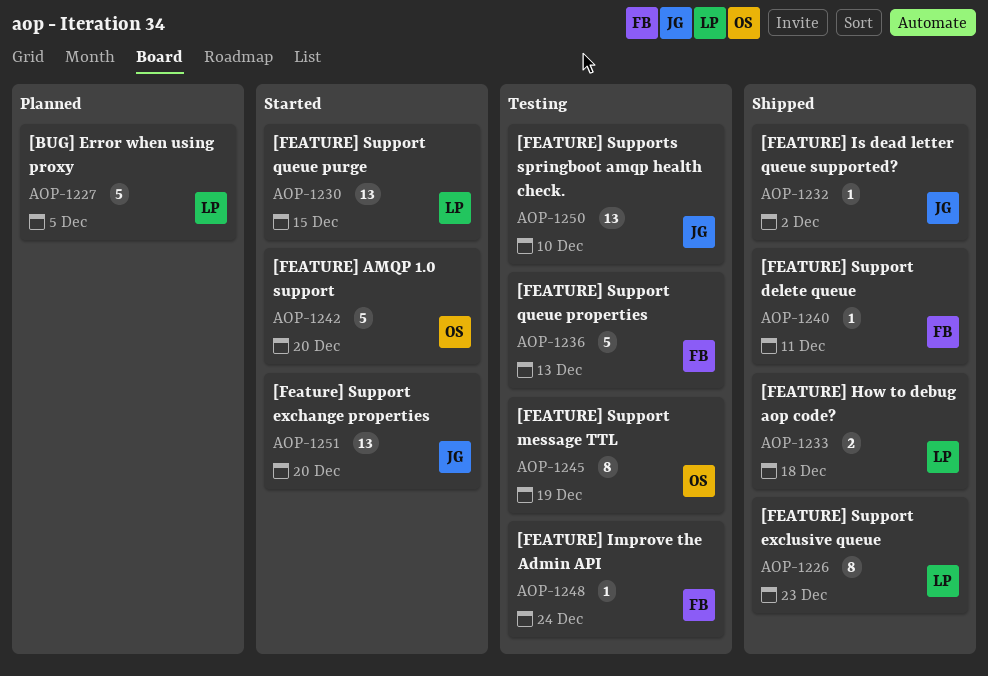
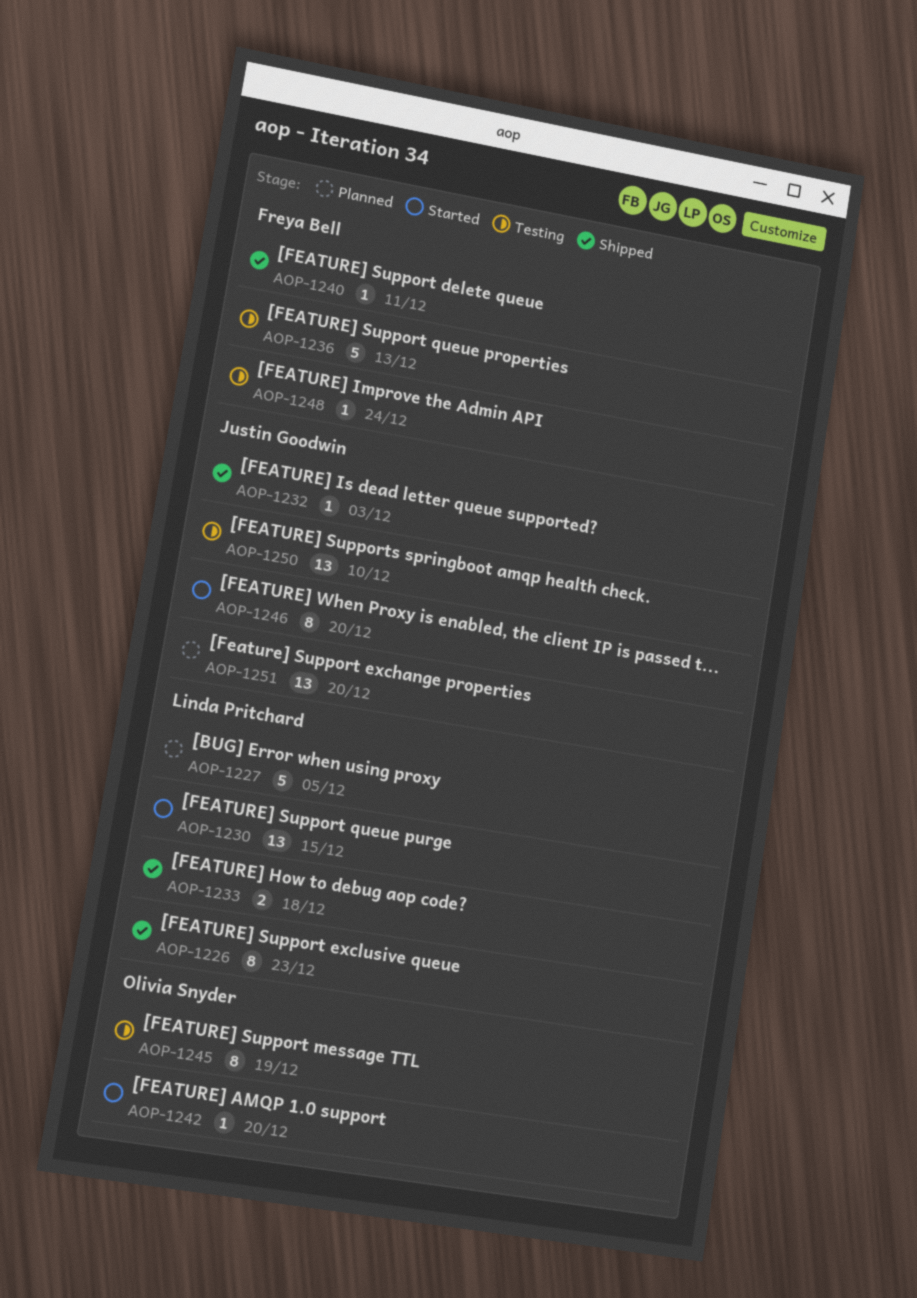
AOP-1232, due: Dec 2 -> Dec 3
AOP-1242, estimate: 5 -> 1
AOP-1246: none -> present
AOP-1251, status: Started -> Planned

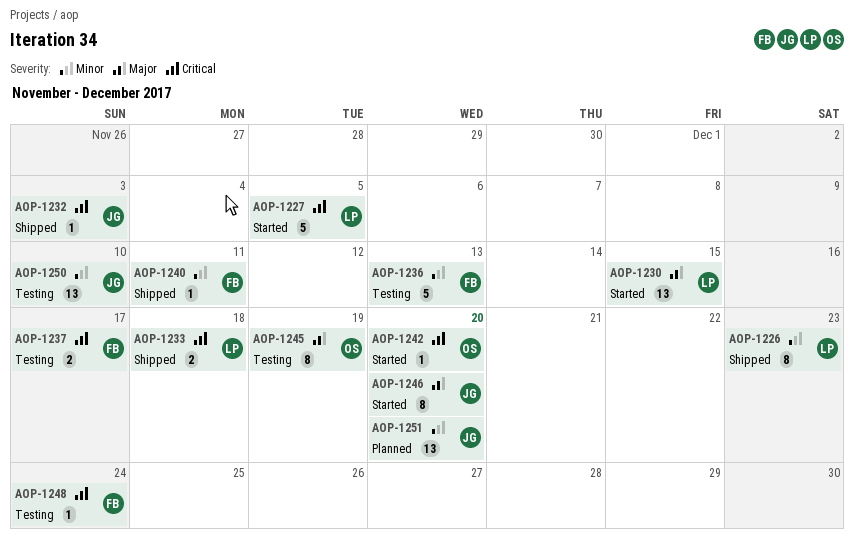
AOP-1227, status: Planned -> Started
AOP-1237: none -> present

